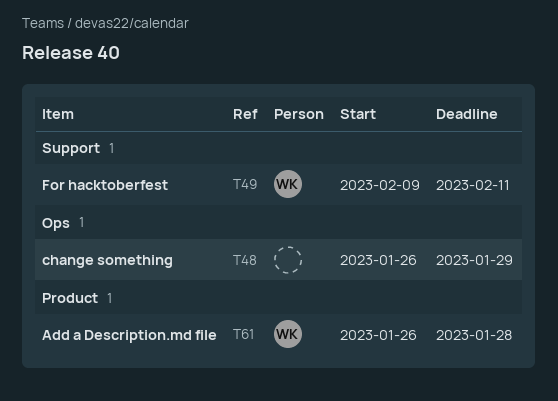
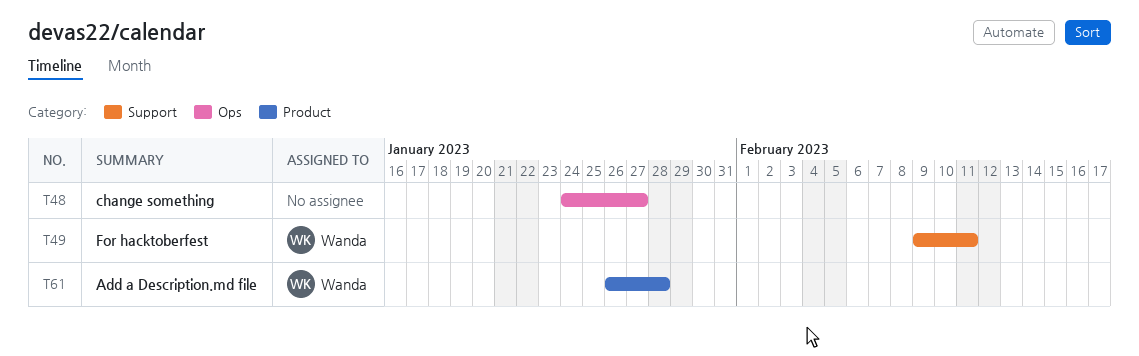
T48, start: Jan 26 -> Jan 24
T48, due: Jan 29 -> Jan 27

